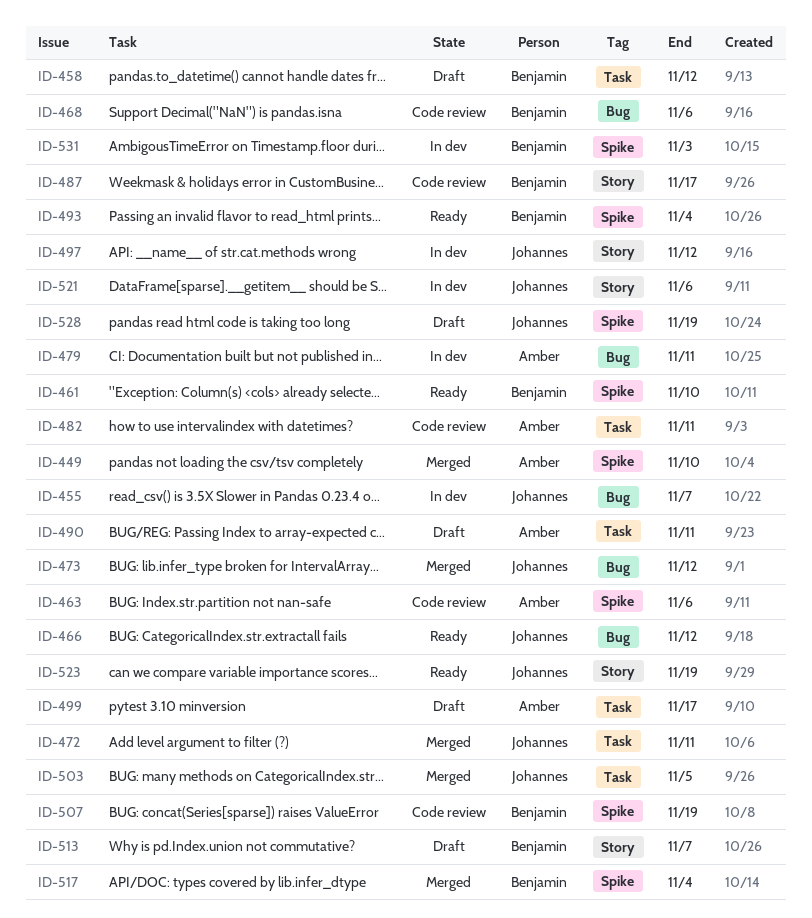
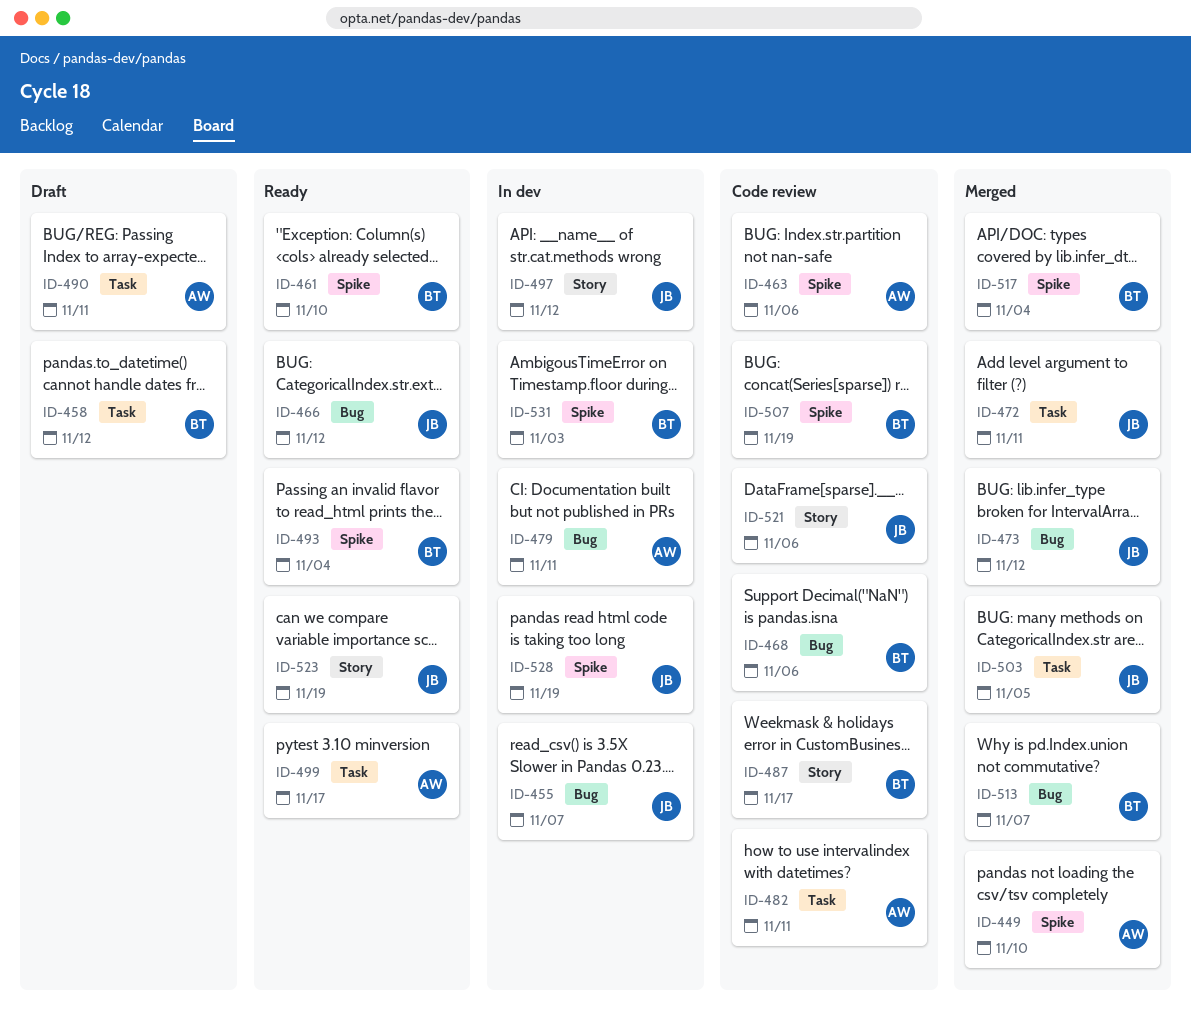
ID-499, status: Draft -> Ready
ID-513, status: Draft -> Merged
ID-513, label: Story -> Bug
ID-521, status: In dev -> Code review
ID-528, status: Draft -> In dev

